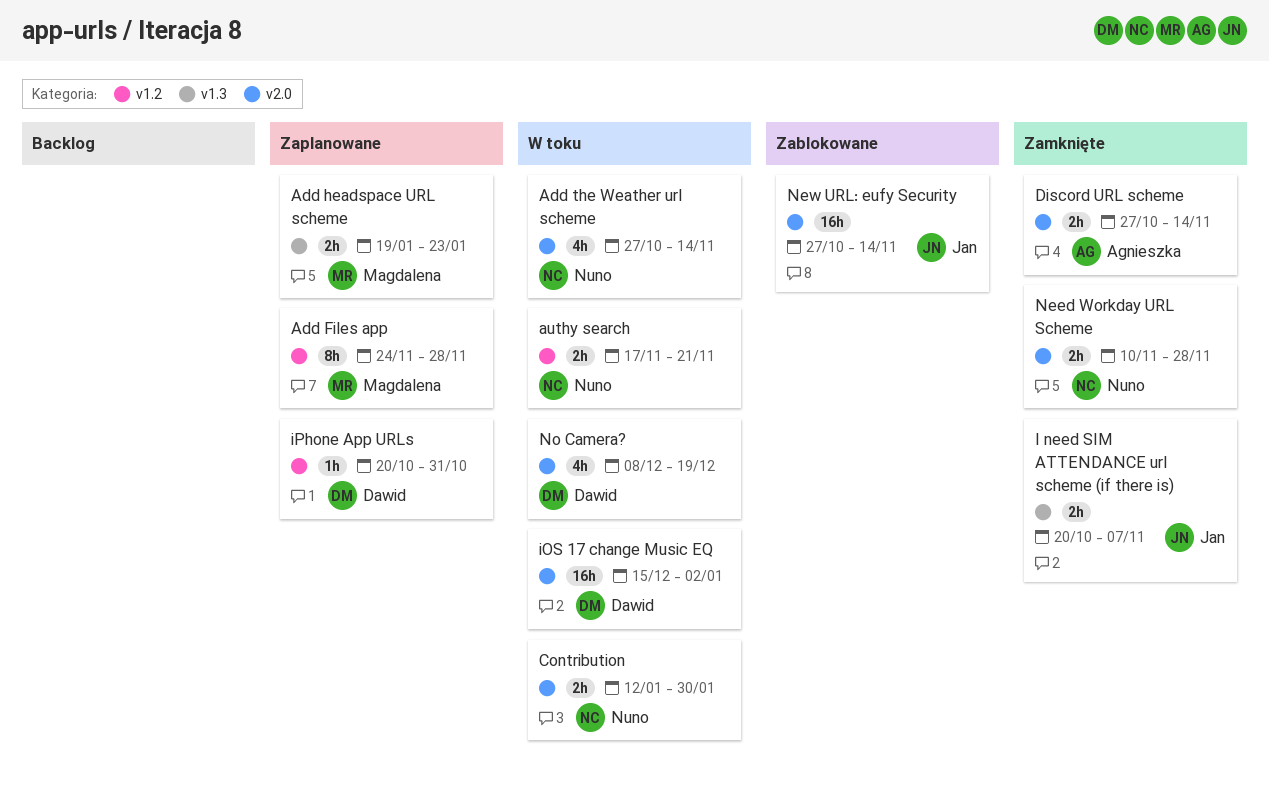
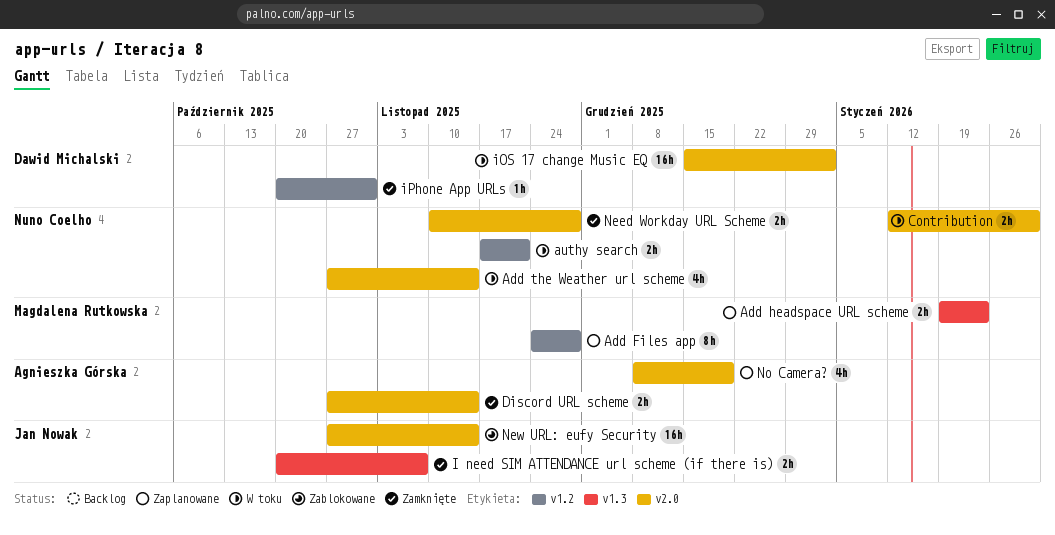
iPhone App URLs, status: Zaplanowane -> Zamknięte
No Camera?, status: W toku -> Zaplanowane
No Camera?, owner: Dawid Michalski -> Agnieszka Górska

